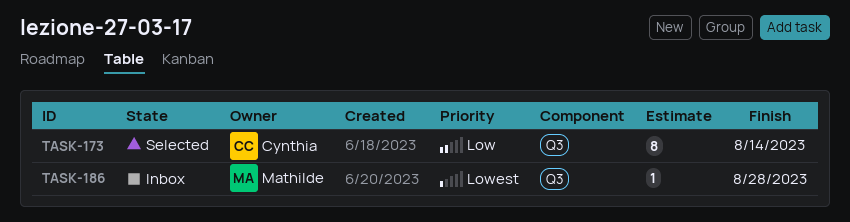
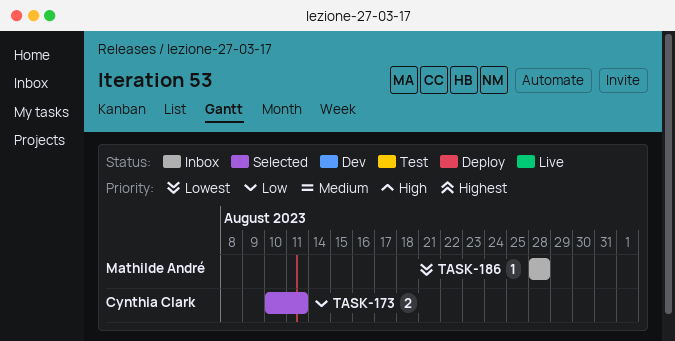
TASK-173, estimate: 8 -> 2
TASK-173, due: Aug 14 -> Aug 11

